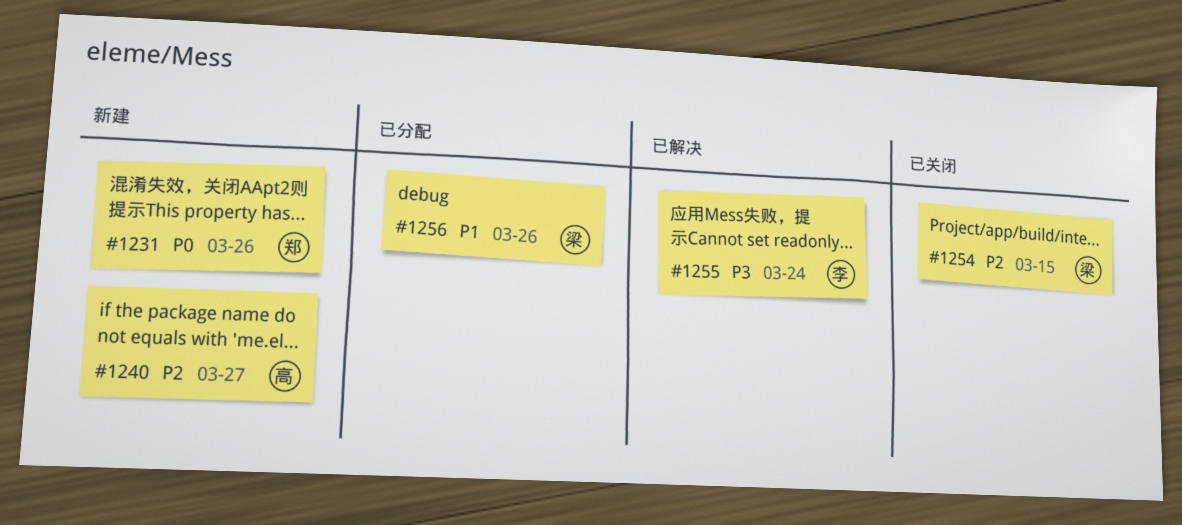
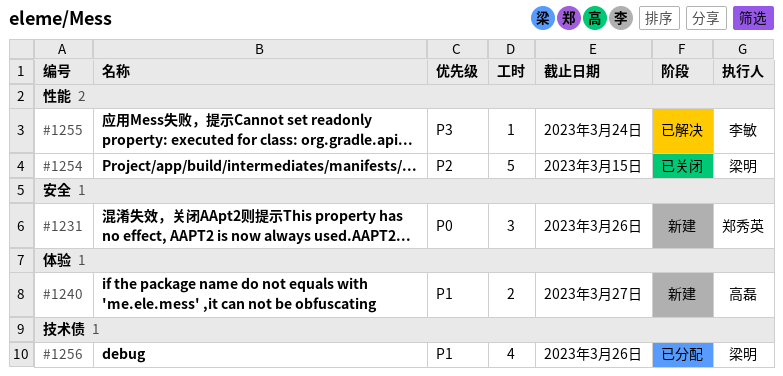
#1240, priority: P2 -> P1

